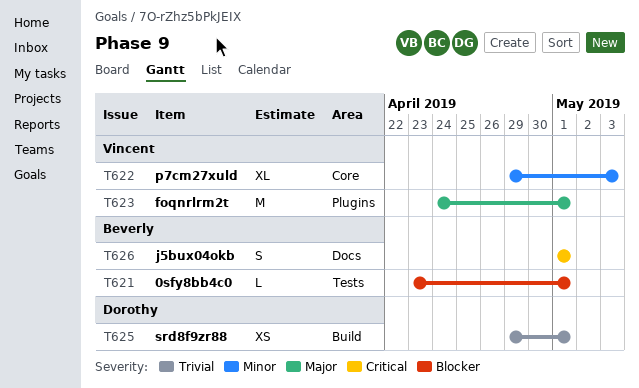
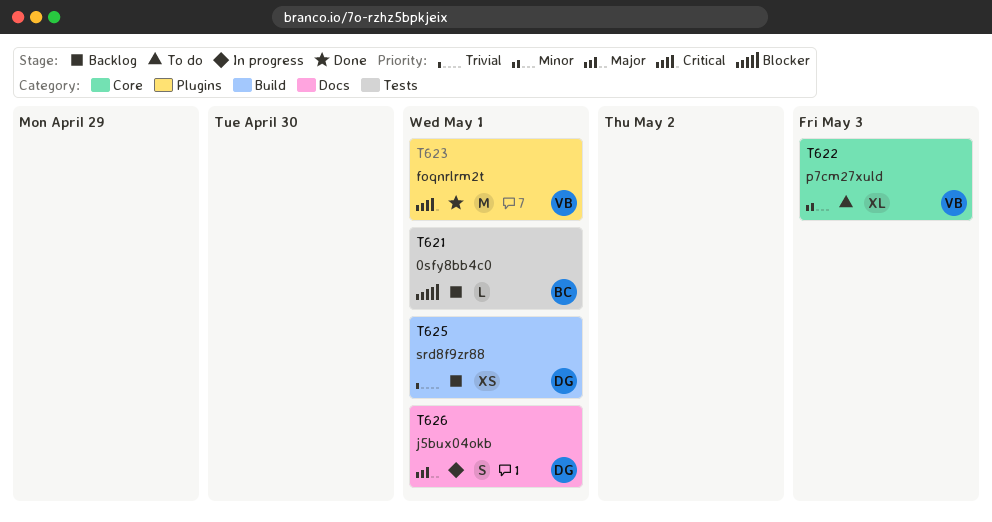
T623, priority: Major -> Critical
T626, owner: Beverly -> Dorothy
T626, priority: Critical -> Major

